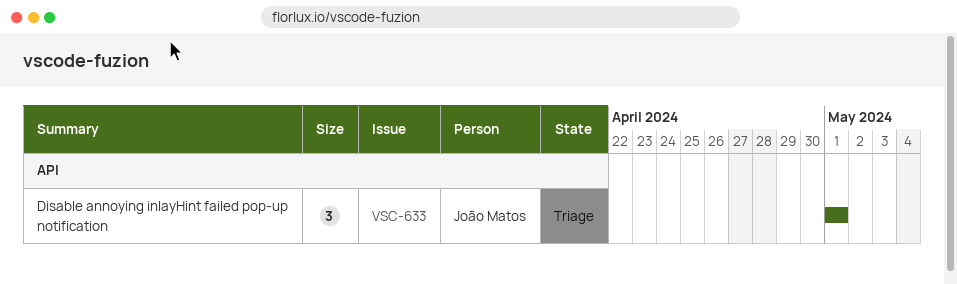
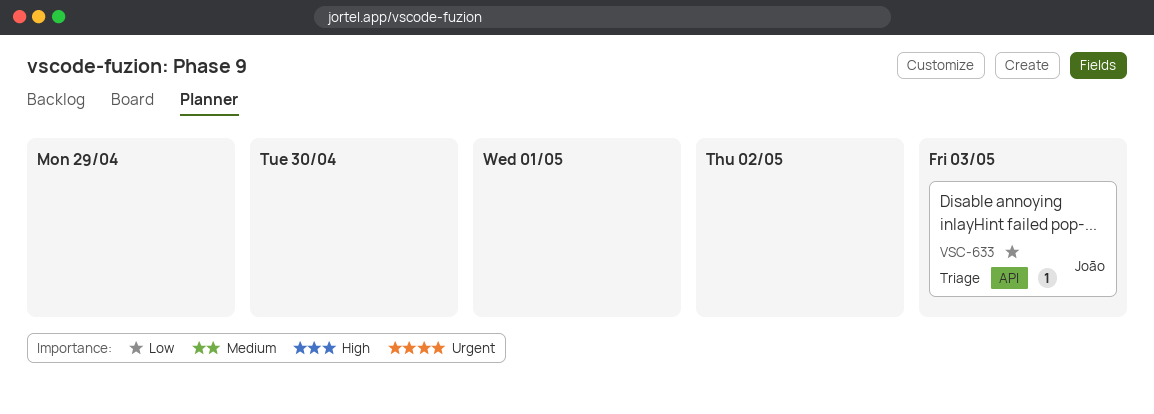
VSC-633, estimate: 3 -> 1
VSC-633, due: May 1 -> May 3

